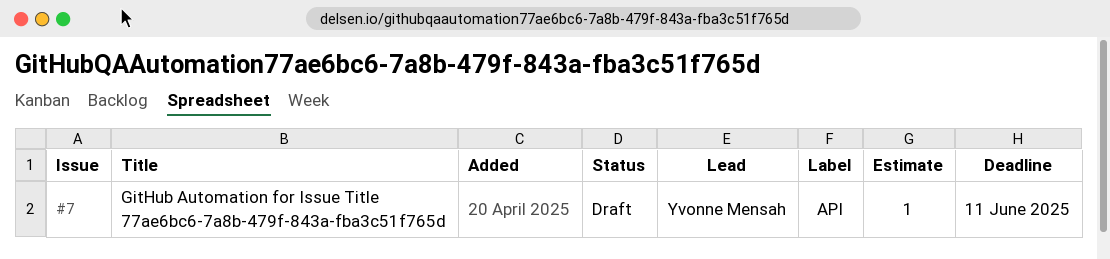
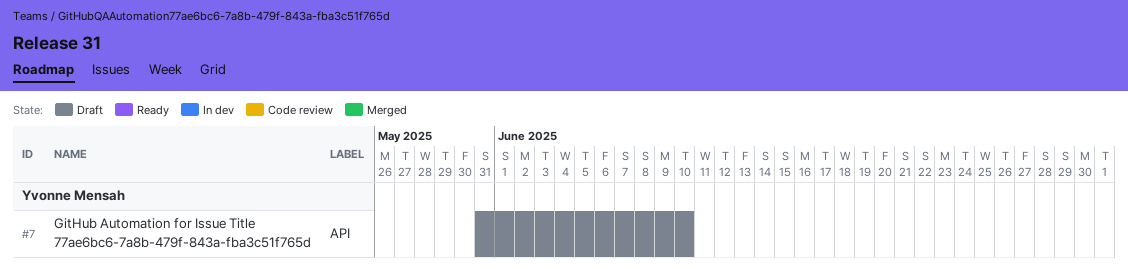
#7, due: Jun 11 -> Jun 10

